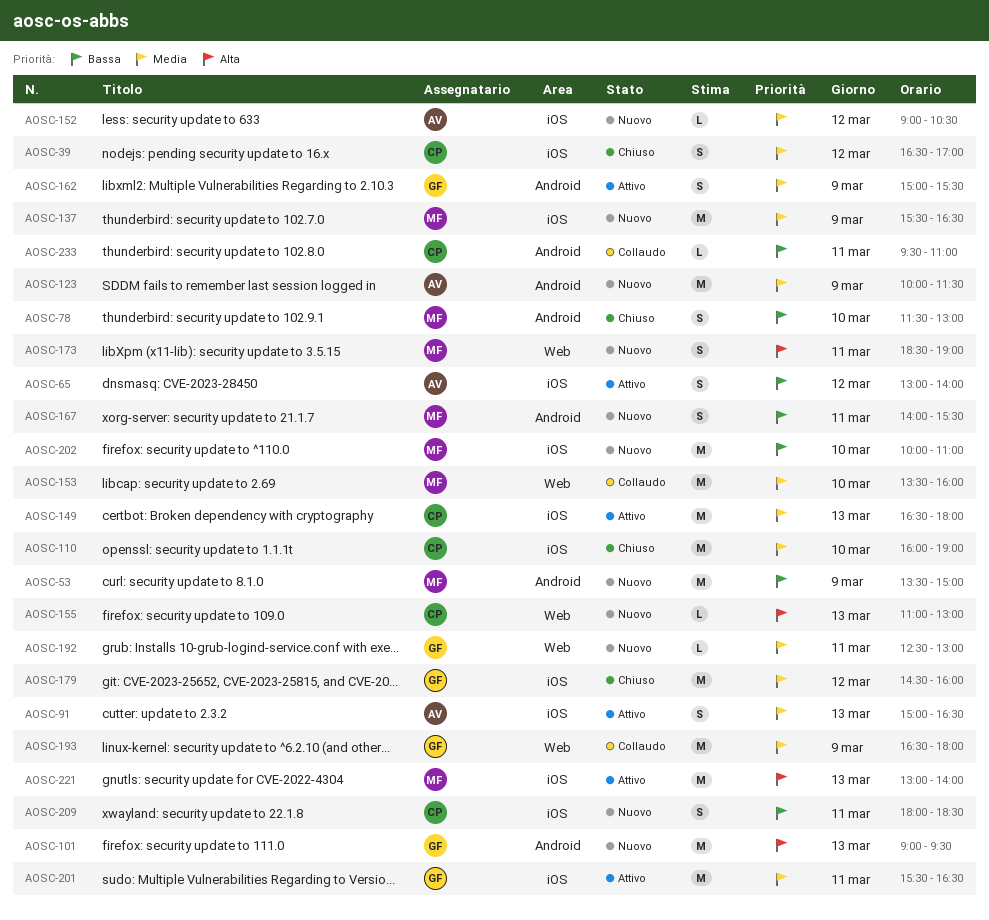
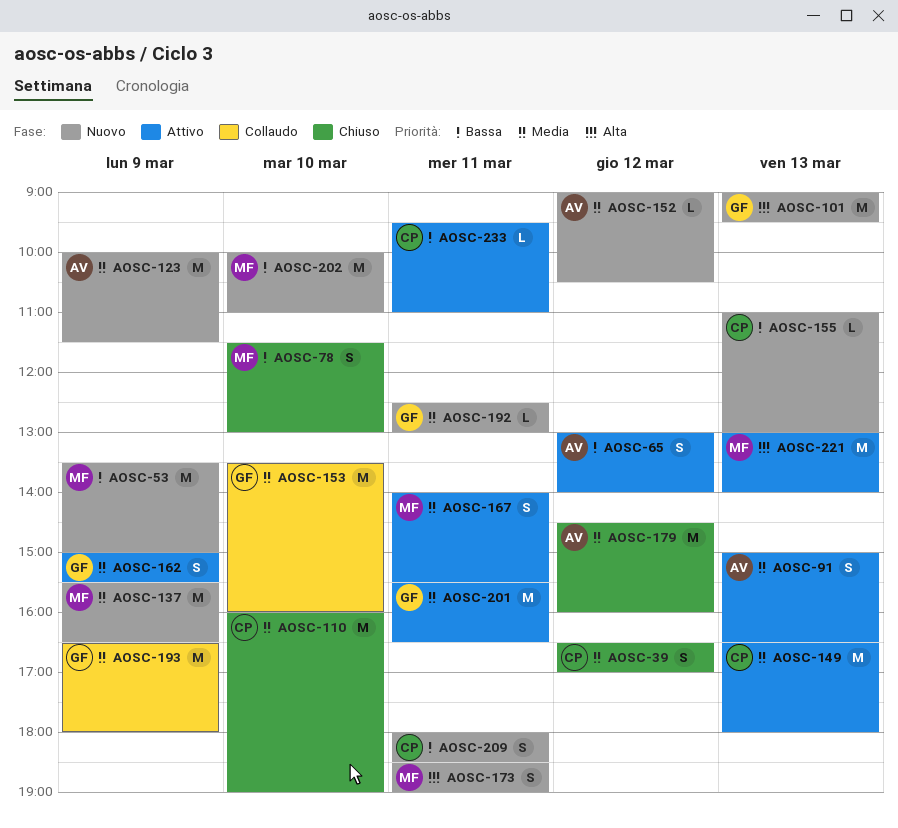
AOSC-153, owner: MF -> GF
AOSC-155, priority: Alta -> Bassa
AOSC-167, status: Nuovo -> Attivo
AOSC-167, priority: Bassa -> Media
AOSC-179, owner: GF -> AV
AOSC-233, status: Collaudo -> Attivo

